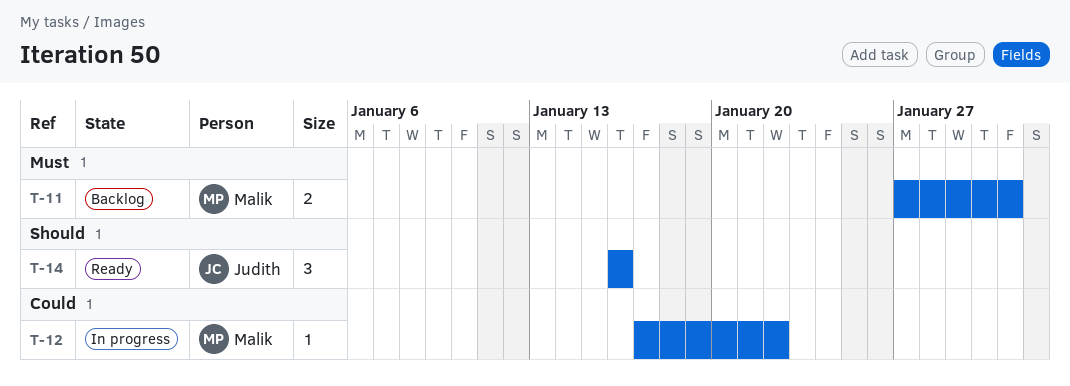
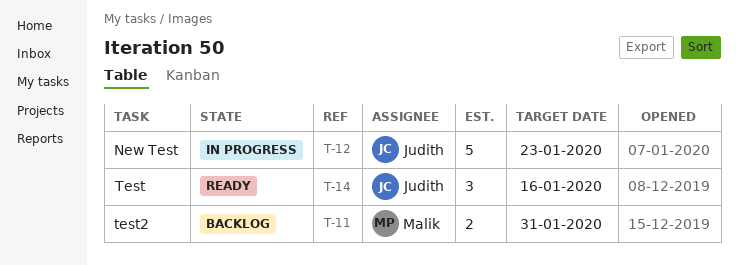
T-12, owner: Malik -> Judith
T-12, estimate: 1 -> 5
T-12, due: Jan 22 -> Jan 23

